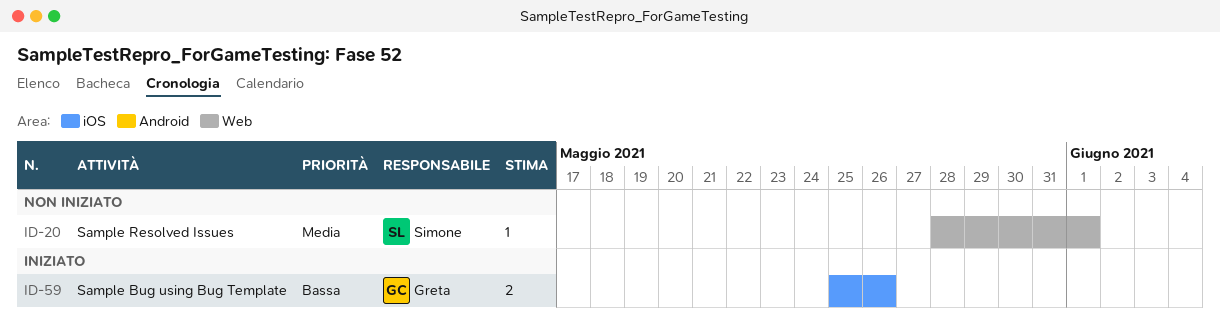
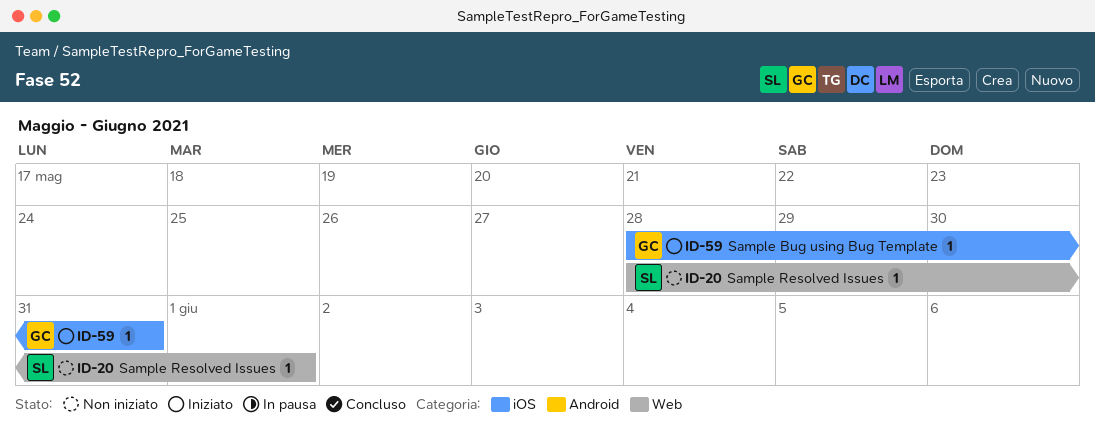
ID-59, estimate: 2 -> 1
ID-59, start: May 25 -> May 28
ID-59, due: May 26 -> May 31

